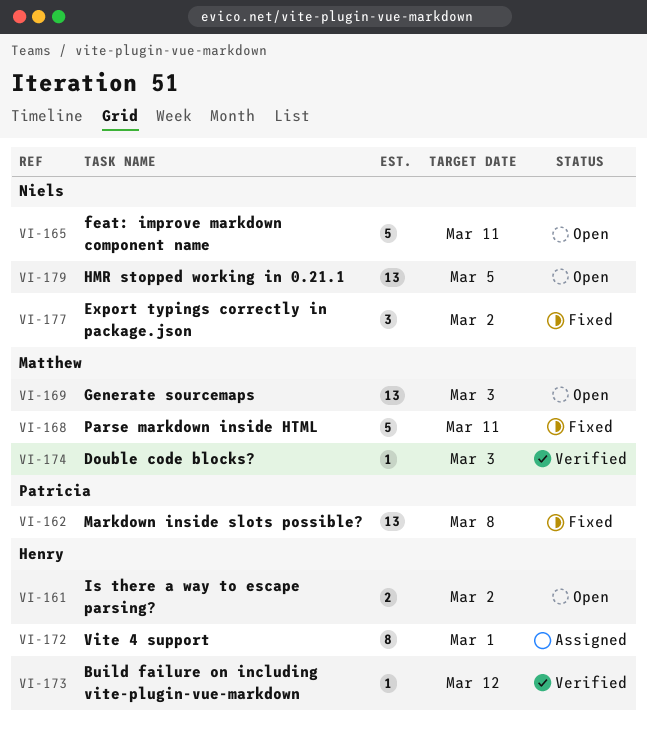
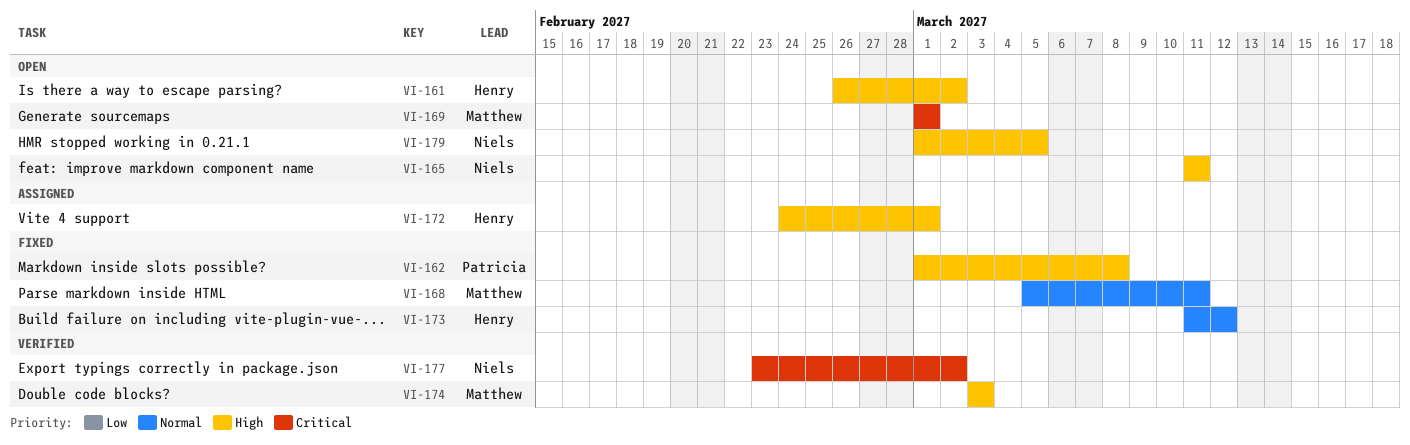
VI-169, due: Mar 3 -> Mar 1
VI-173, status: Verified -> Fixed
VI-177, status: Fixed -> Verified

